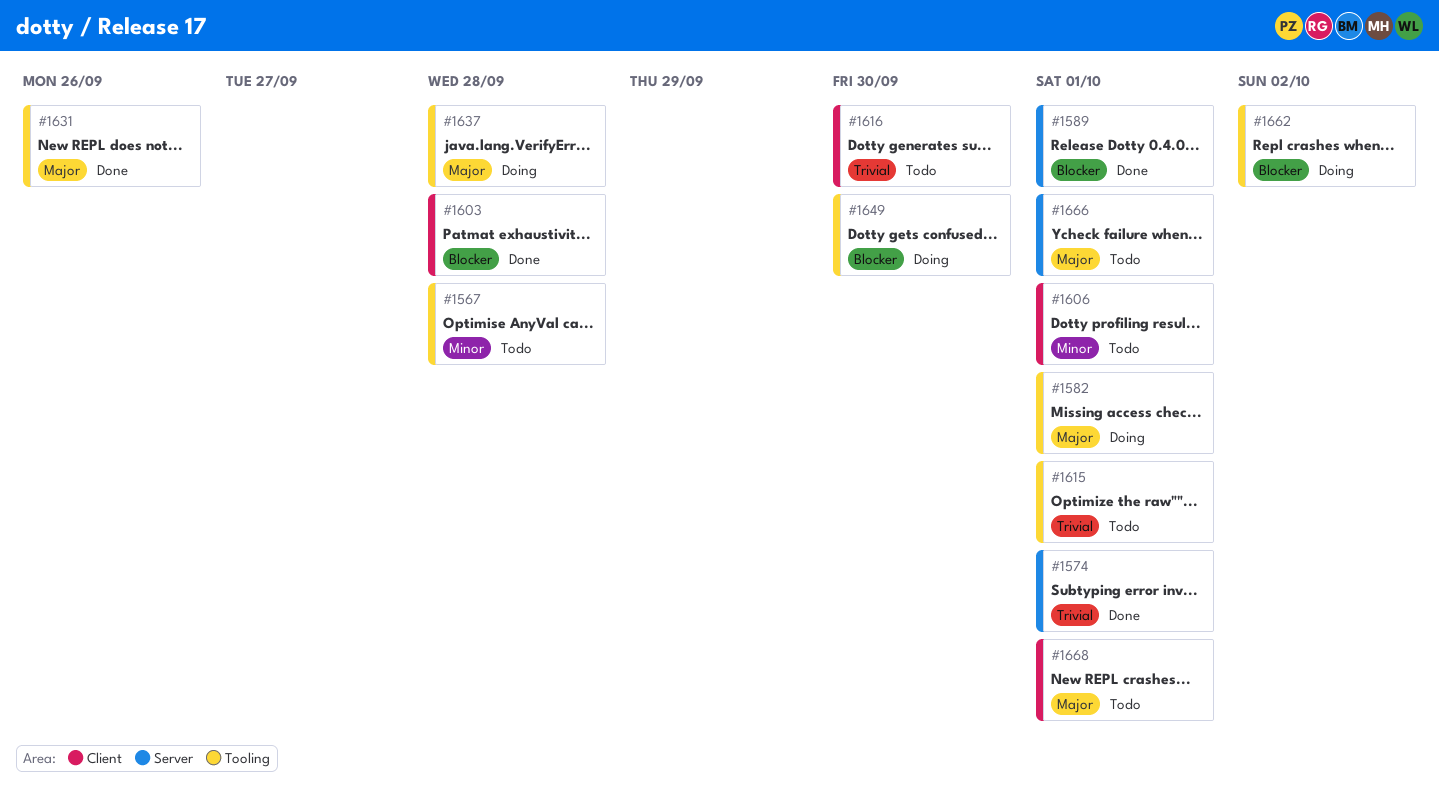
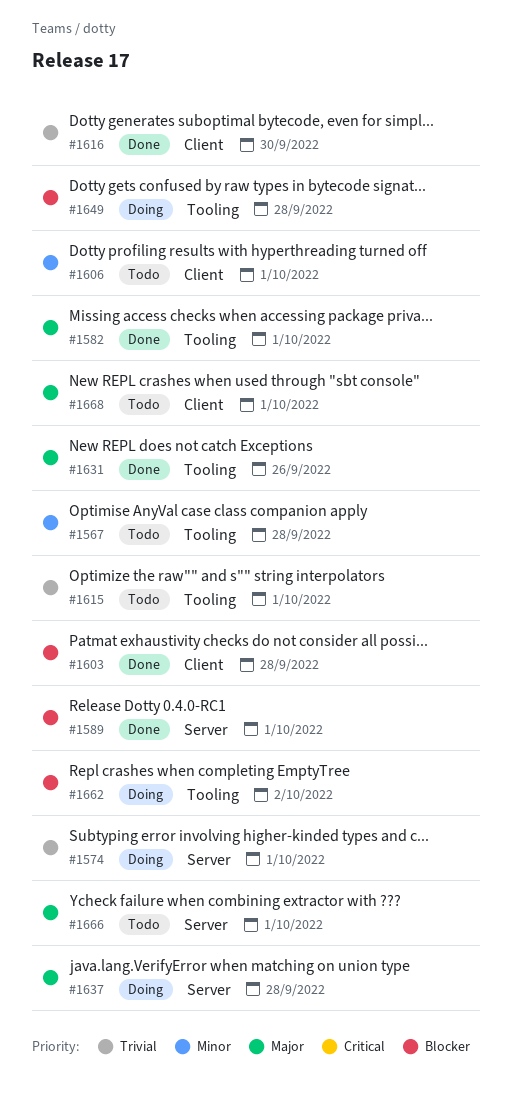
#1574, status: Done -> Doing
#1582, status: Doing -> Done
#1616, status: Todo -> Done
#1637, label: Tooling -> Server
#1649, due: Sep 30 -> Sep 28

